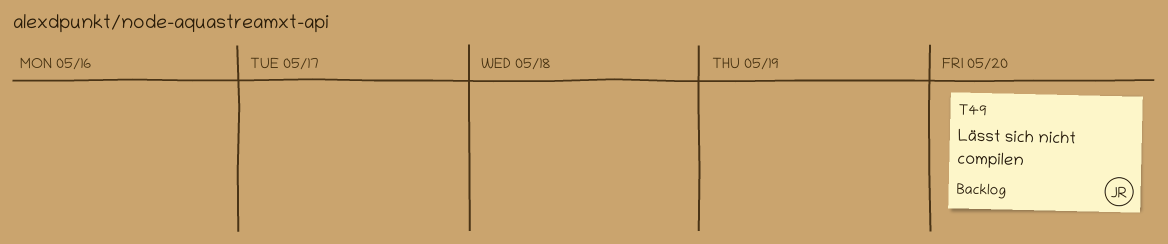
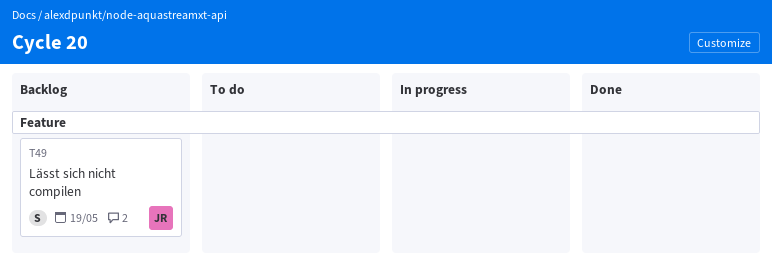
T49, due: May 20 -> May 19

